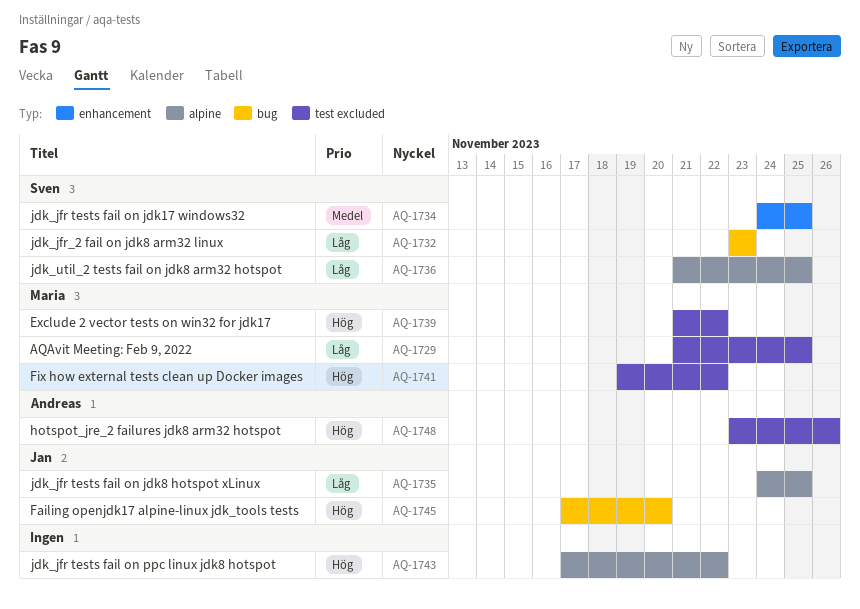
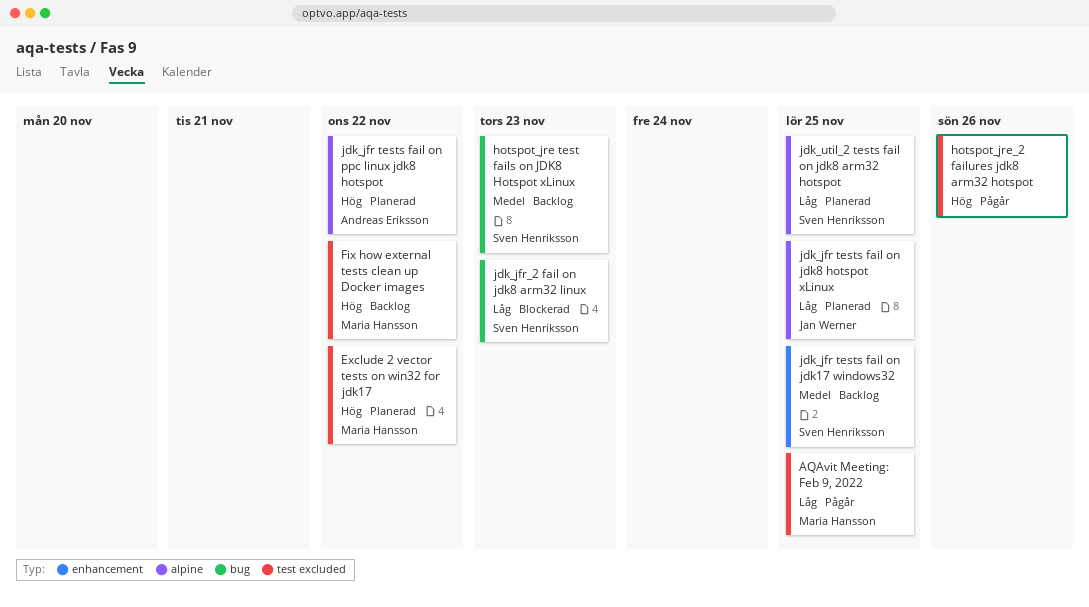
Failing openjdk17 alpine-linux jdk_tools tests: present -> none
hotspot_jre test fails on JDK8 Hotspot xLinux: none -> present
hotspot_jre_2 failures jdk8 arm32 hotspot, owner: Andreas Eriksson -> none
jdk_jfr tests fail on ppc linux jdk8 hotspot, owner: none -> Andreas Eriksson

